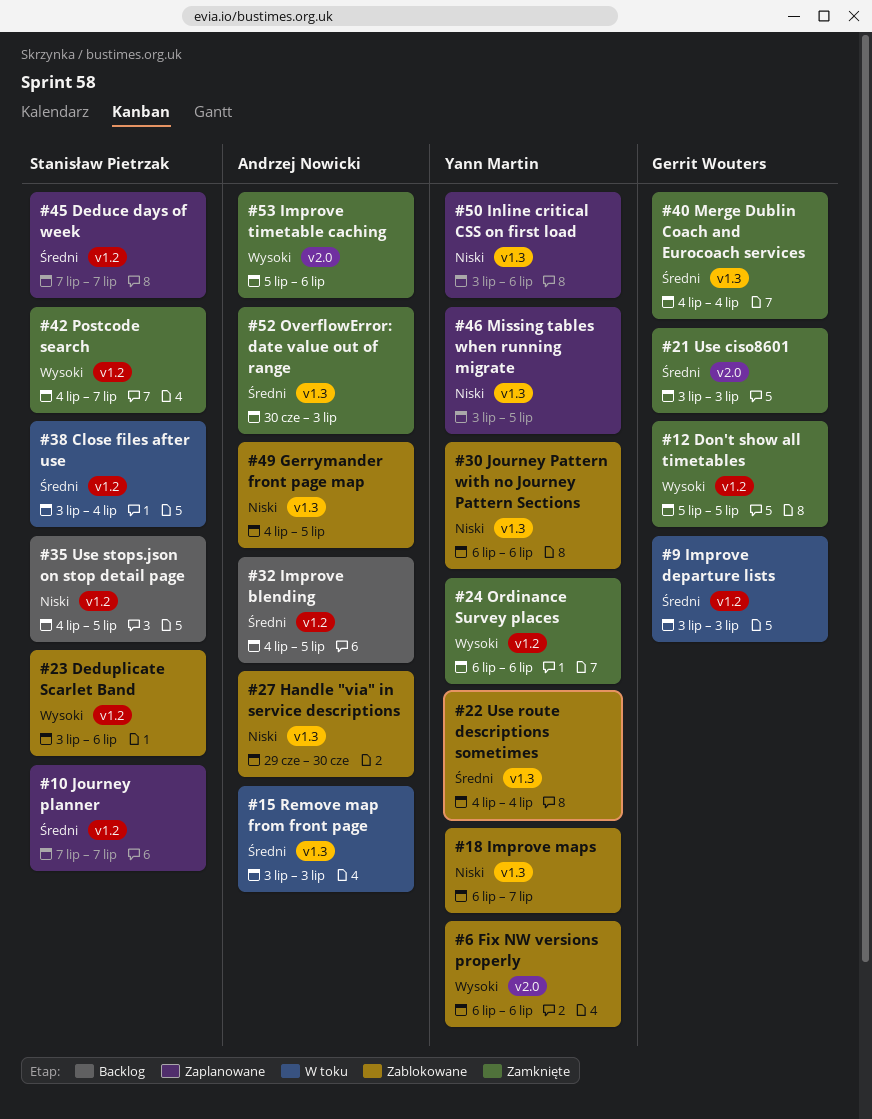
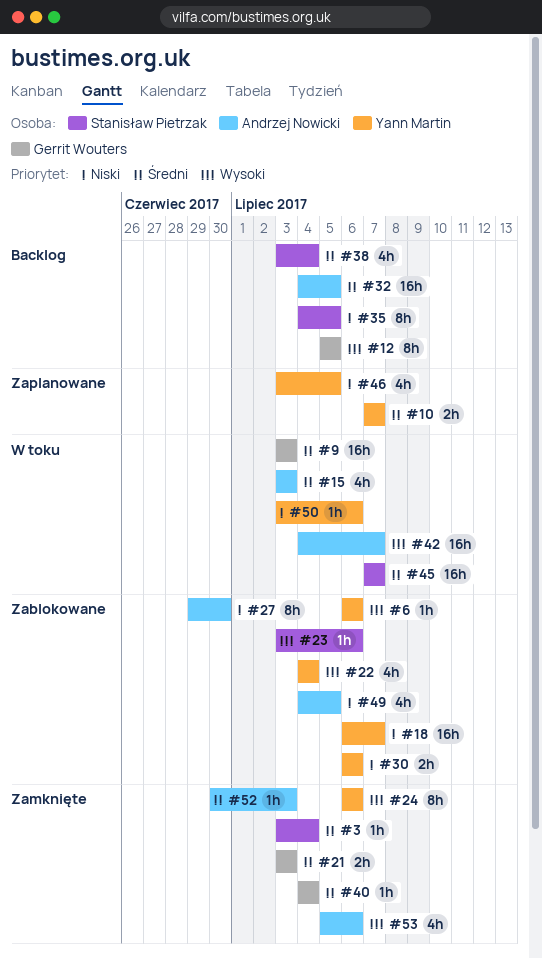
#3: none -> present
#10, owner: Stanisław Pietrzak -> Yann Martin
#12, status: Zamknięte -> Backlog
#22, priority: Średni -> Wysoki
#38, status: W toku -> Backlog
#42, status: Zamknięte -> W toku
#42, owner: Stanisław Pietrzak -> Andrzej Nowicki
#45, status: Zaplanowane -> W toku
#50, status: Zaplanowane -> W toku

